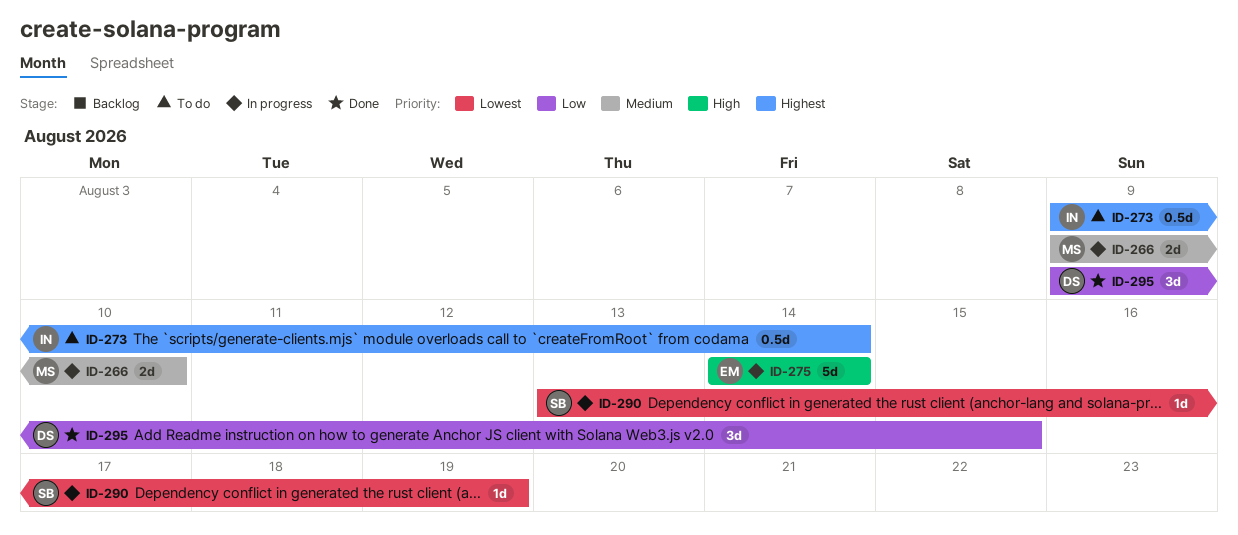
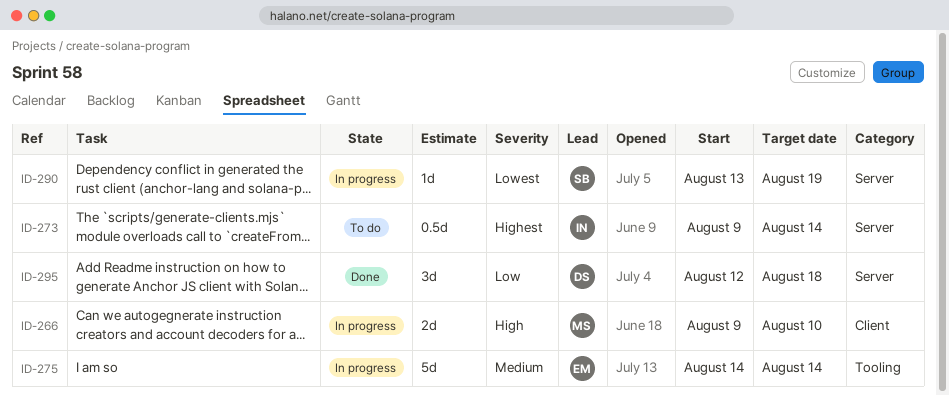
ID-266, priority: Medium -> High
ID-275, priority: High -> Medium
ID-295, start: Aug 9 -> Aug 12
ID-295, due: Aug 15 -> Aug 18

